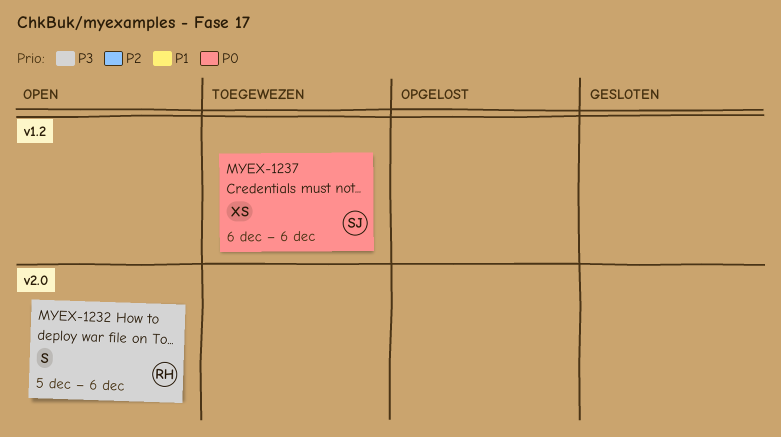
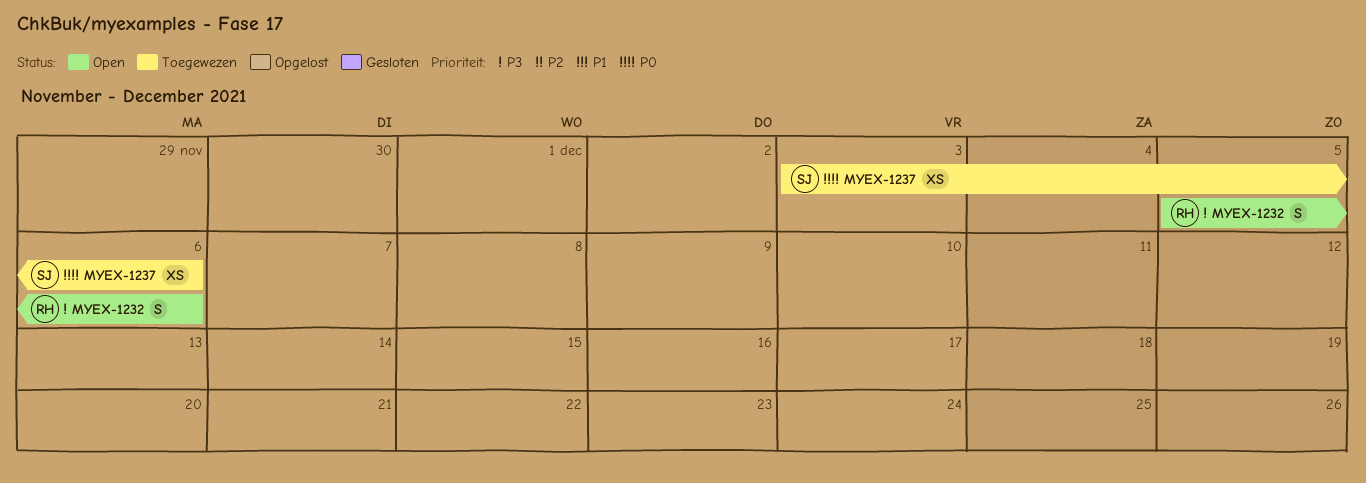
MYEX-1237, start: Dec 6 -> Dec 3

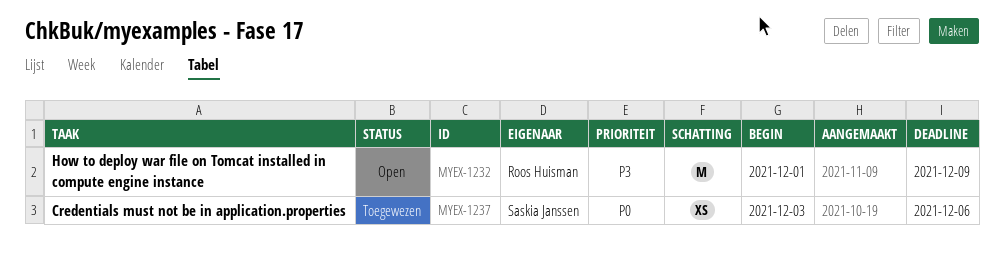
MYEX-1232, estimate: S -> M
MYEX-1232, start: Dec 5 -> Dec 1
MYEX-1232, due: Dec 6 -> Dec 9

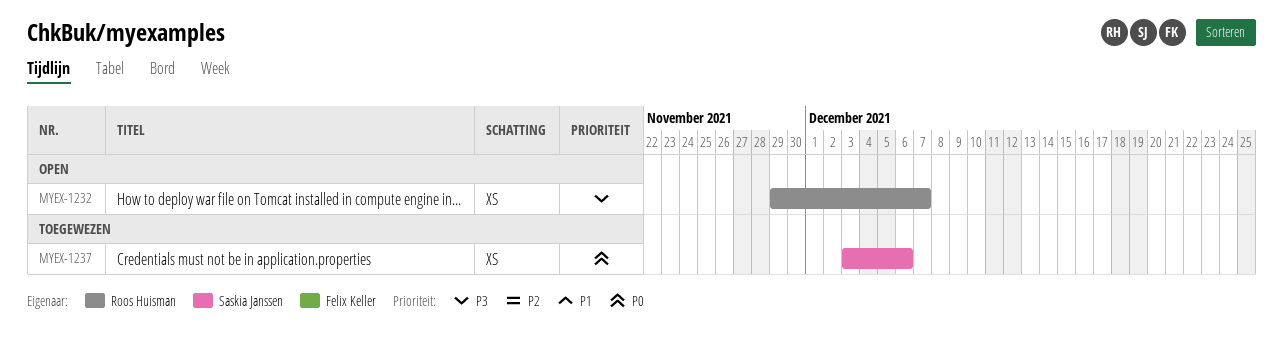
MYEX-1232, estimate: M -> XS
MYEX-1232, start: Dec 1 -> Nov 29
MYEX-1232, due: Dec 9 -> Dec 7

